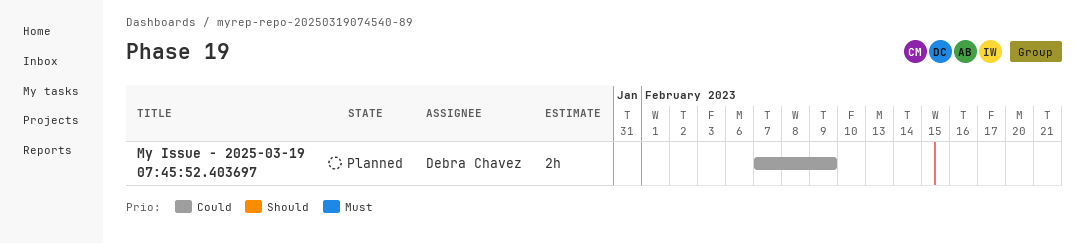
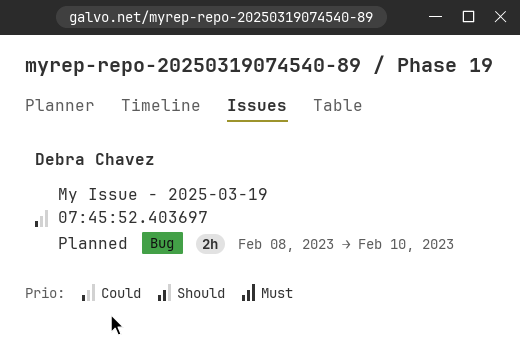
My Issue - 2025-03-19 07:45:52.403697, start: Feb 7 -> Feb 8
My Issue - 2025-03-19 07:45:52.403697, due: Feb 9 -> Feb 10

